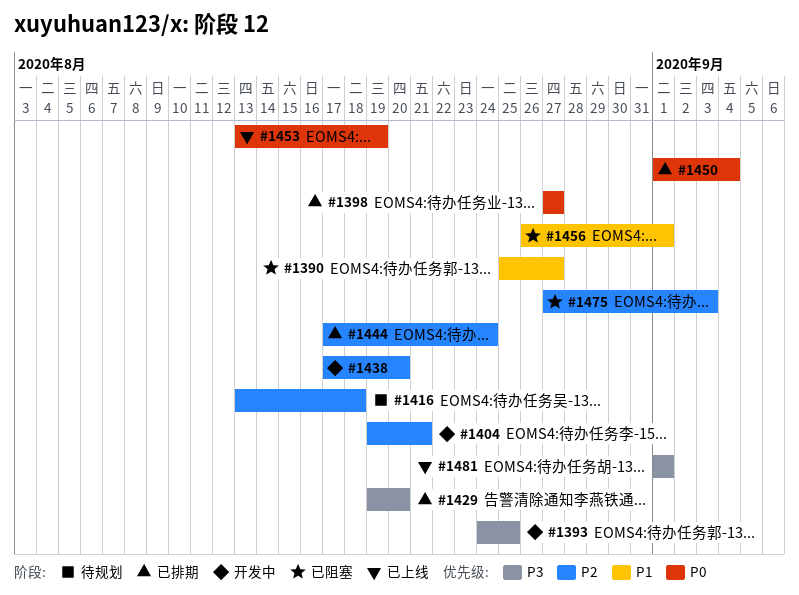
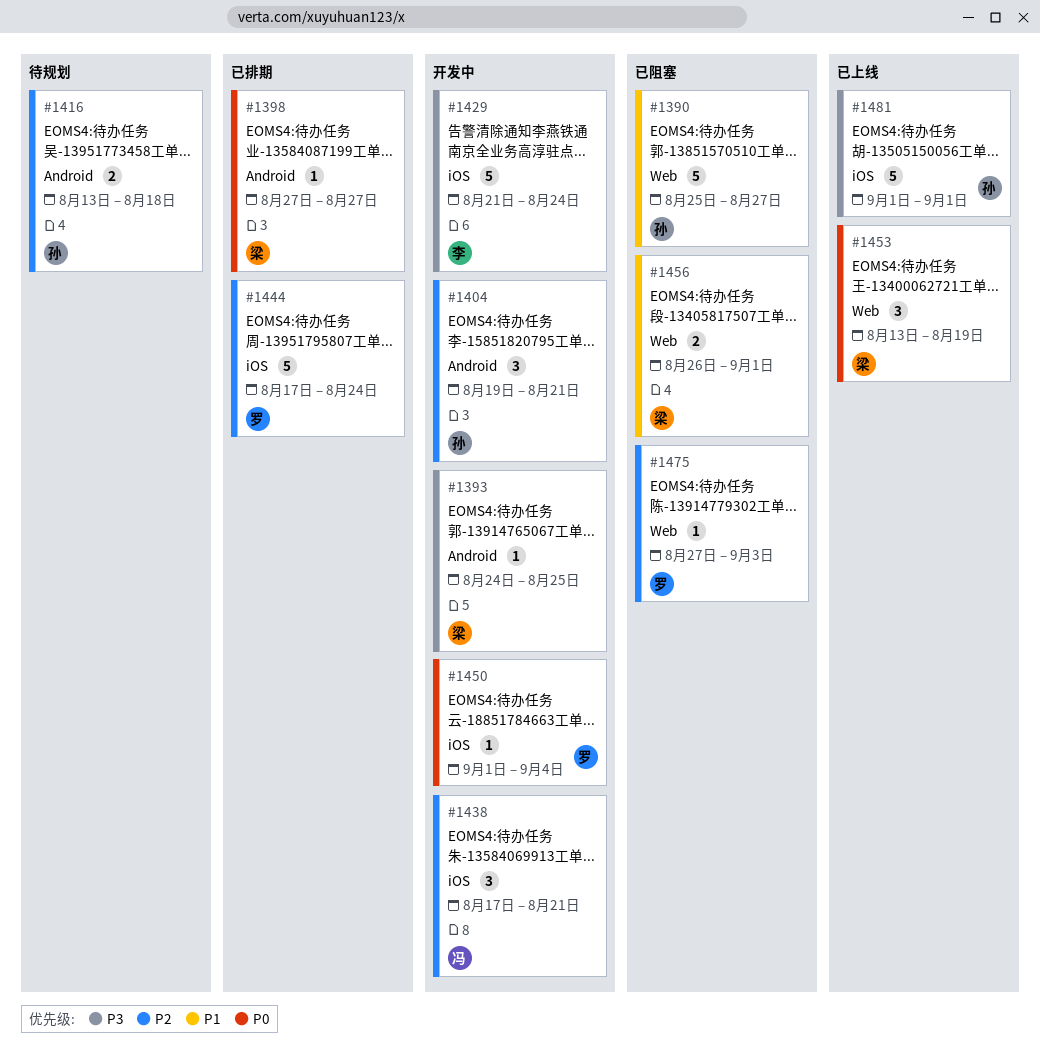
#1429, status: 已排期 -> 开发中
#1429, start: Aug 19 -> Aug 21
#1429, due: Aug 20 -> Aug 24
#1438, due: Aug 20 -> Aug 21
#1450, status: 已排期 -> 开发中

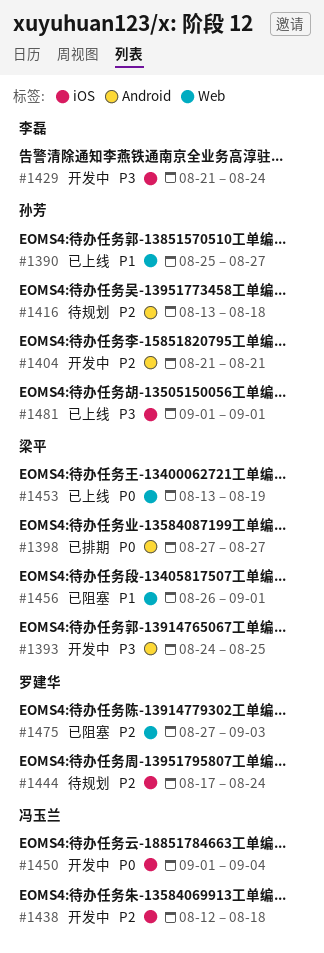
#1390, status: 已阻塞 -> 已上线
#1404, start: Aug 19 -> Aug 21
#1438, start: Aug 17 -> Aug 12
#1438, due: Aug 21 -> Aug 18
#1444, status: 已排期 -> 待规划
#1450, owner: 罗建华 -> 冯玉兰

